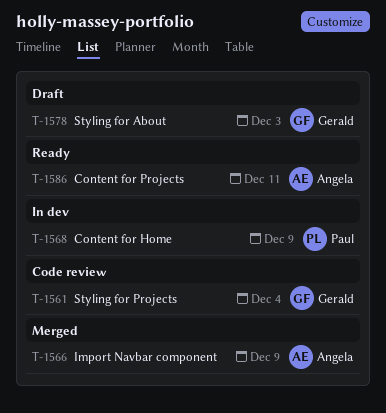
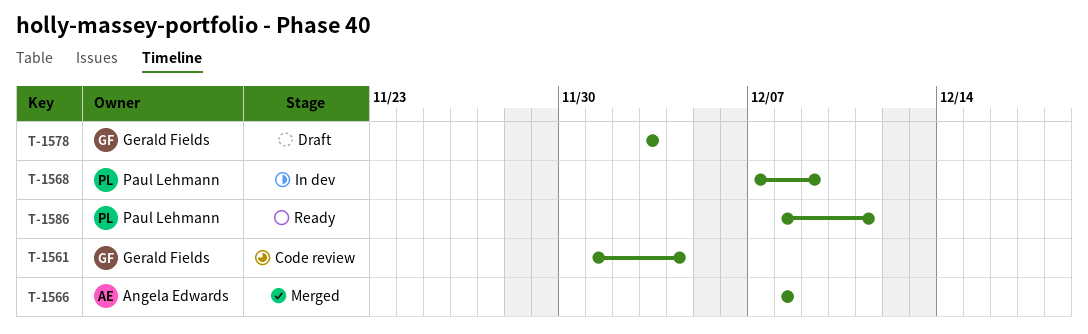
T-1566, due: Dec 9 -> Dec 8
T-1586, owner: Angela Edwards -> Paul Lehmann

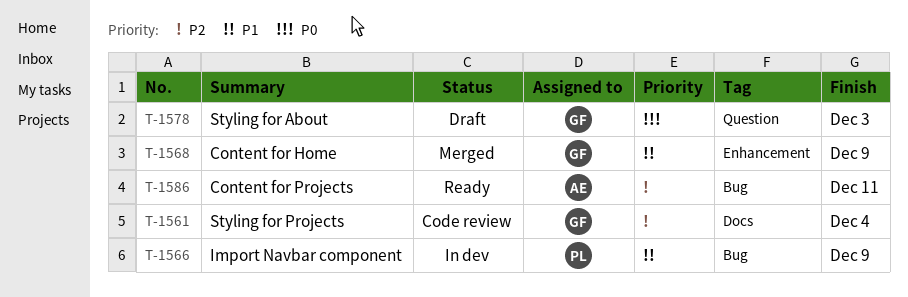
T-1566, status: Merged -> In dev
T-1566, owner: Angela Edwards -> Paul Lehmann
T-1566, due: Dec 8 -> Dec 9
T-1568, status: In dev -> Merged
T-1568, owner: Paul Lehmann -> Gerald Fields
T-1586, owner: Paul Lehmann -> Angela Edwards

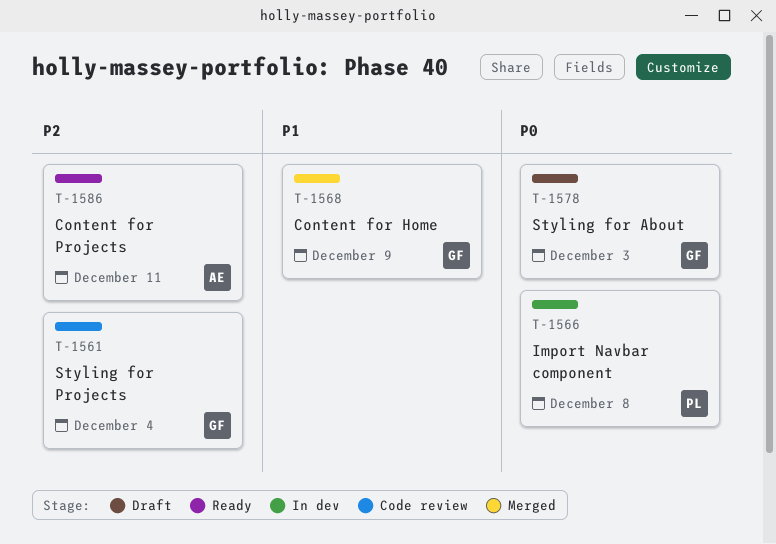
T-1566, priority: P1 -> P0
T-1566, due: Dec 9 -> Dec 8

